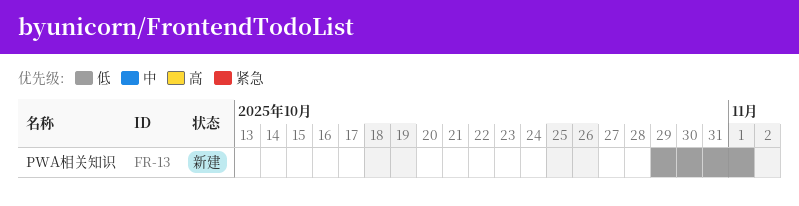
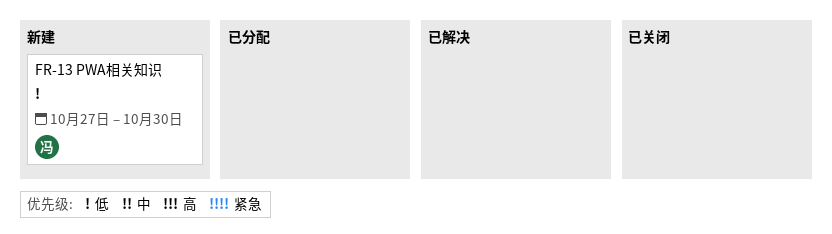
FR-13, start: Oct 29 -> Oct 27
FR-13, due: Nov 1 -> Oct 30

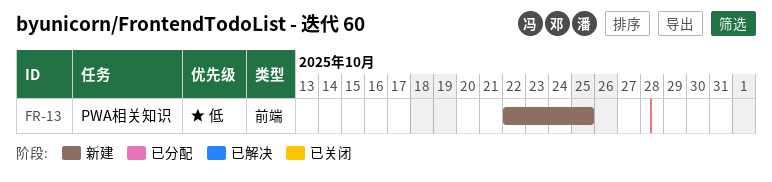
FR-13, start: Oct 27 -> Oct 22
FR-13, due: Oct 30 -> Oct 25

